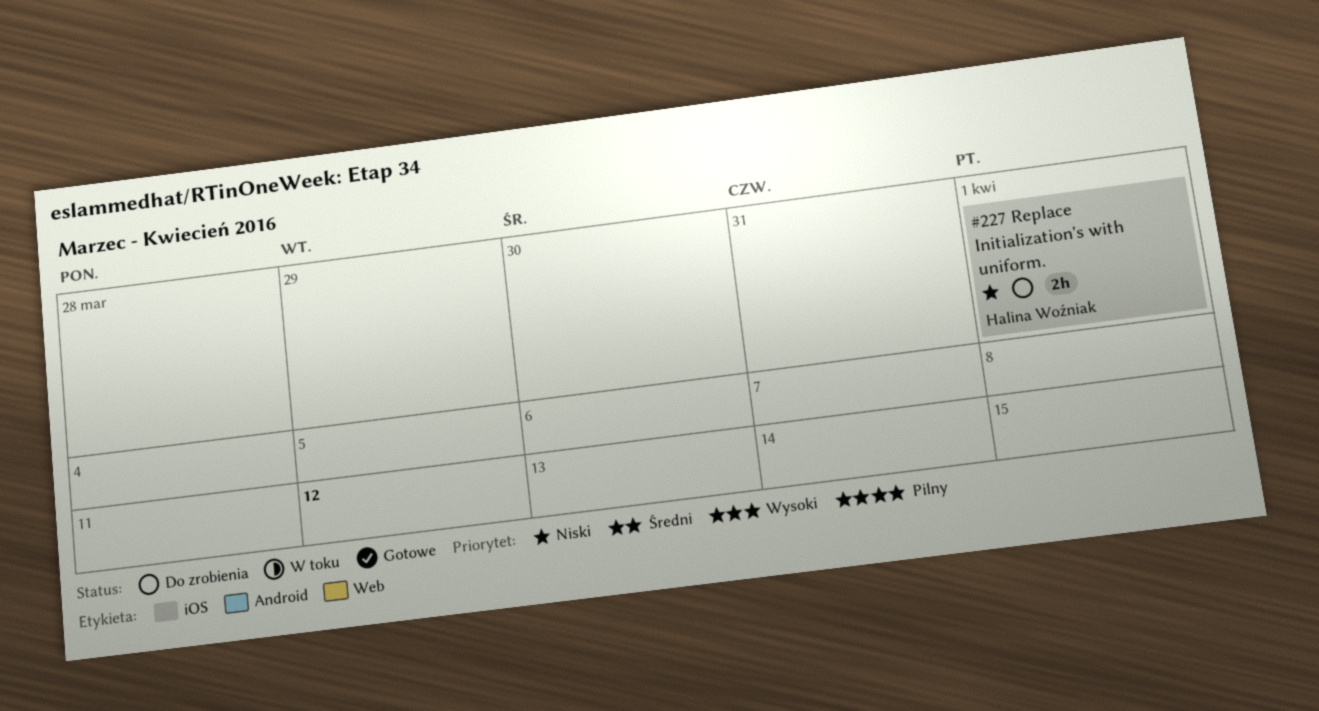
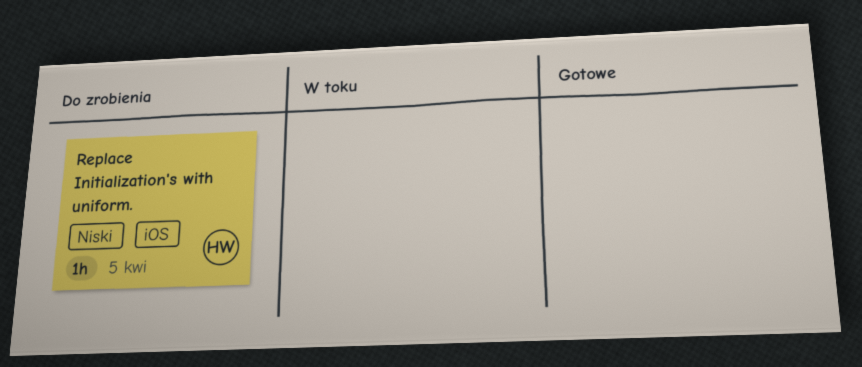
Replace Initialization's with uniform., estimate: 2h -> 1h
Replace Initialization's with uniform., due: Apr 1 -> Apr 5

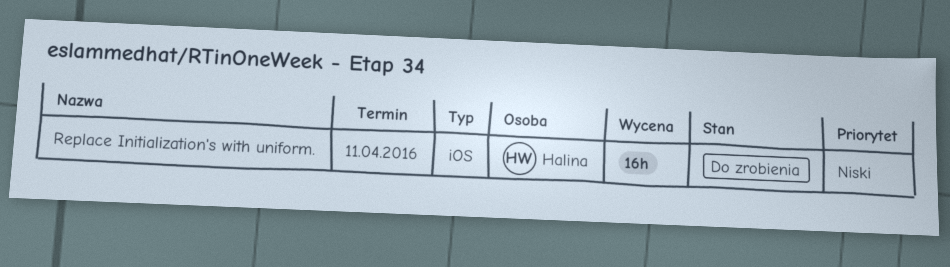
Replace Initialization's with uniform., estimate: 1h -> 16h
Replace Initialization's with uniform., due: Apr 5 -> Apr 11

